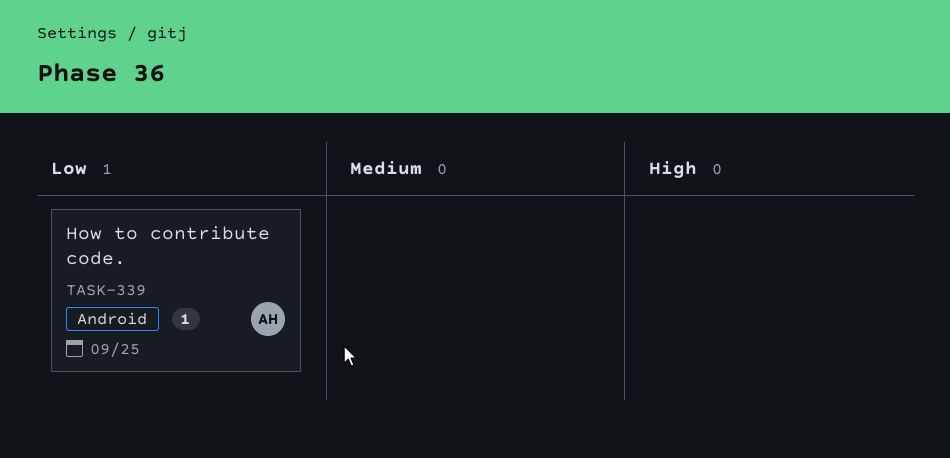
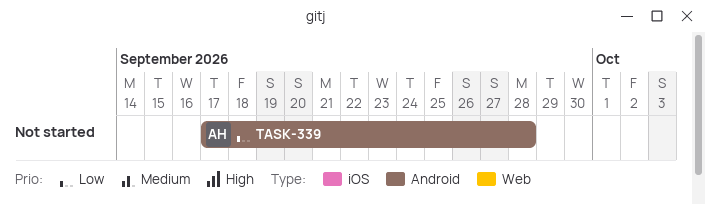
TASK-339, due: Sep 25 -> Sep 28

